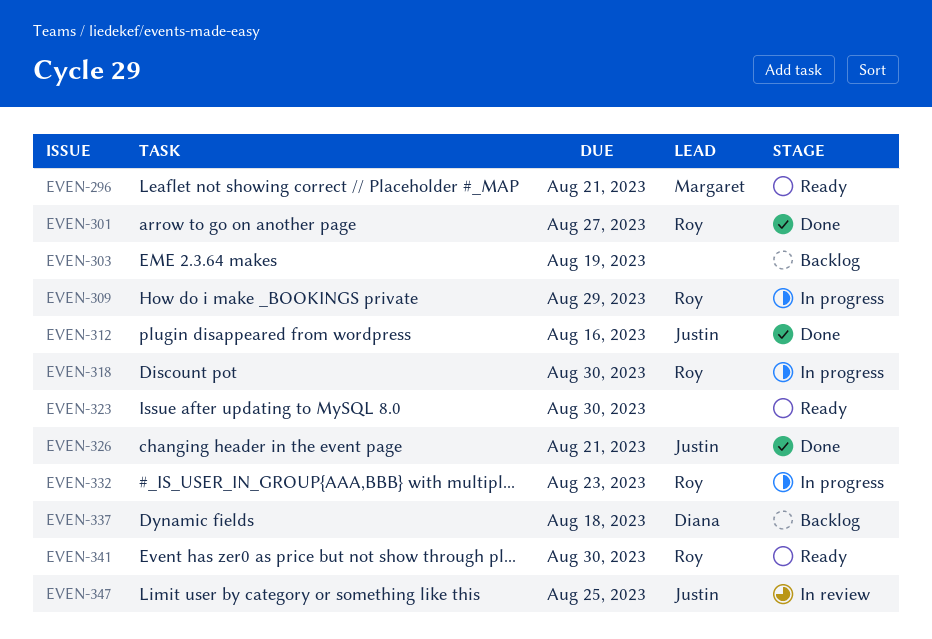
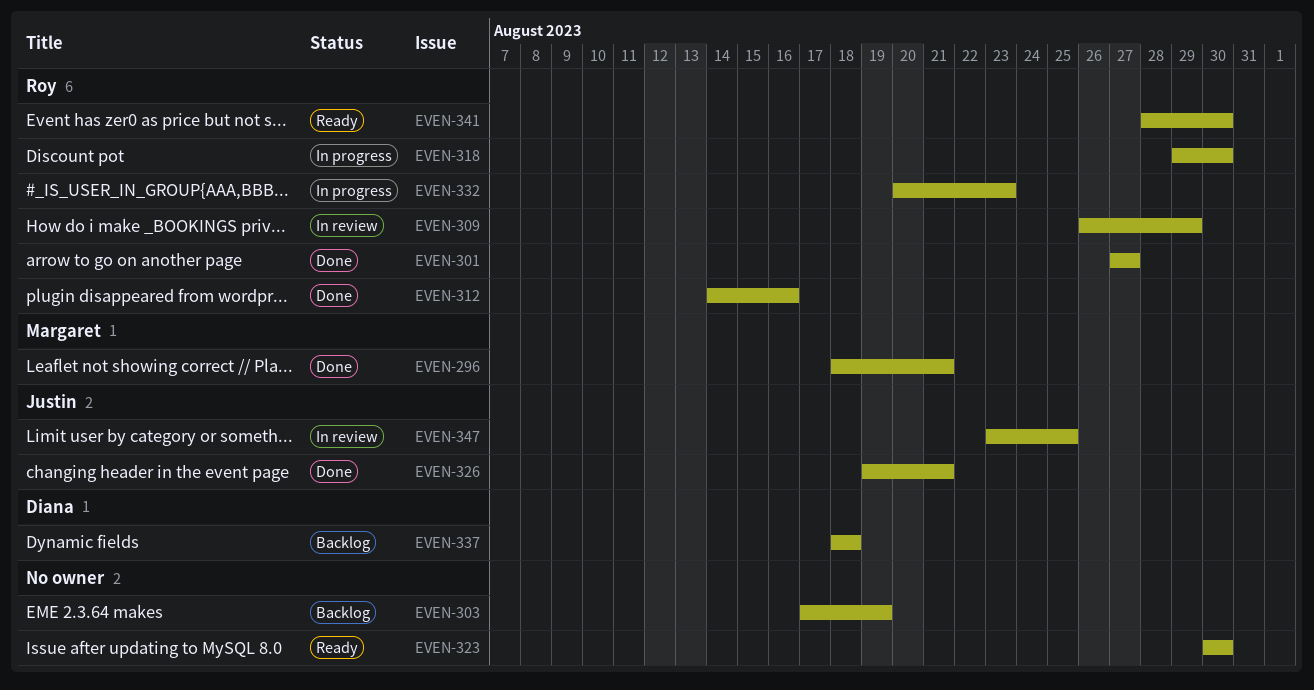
EVEN-296, status: Ready -> Done
EVEN-309, status: In progress -> In review
EVEN-312, owner: Justin -> Roy

